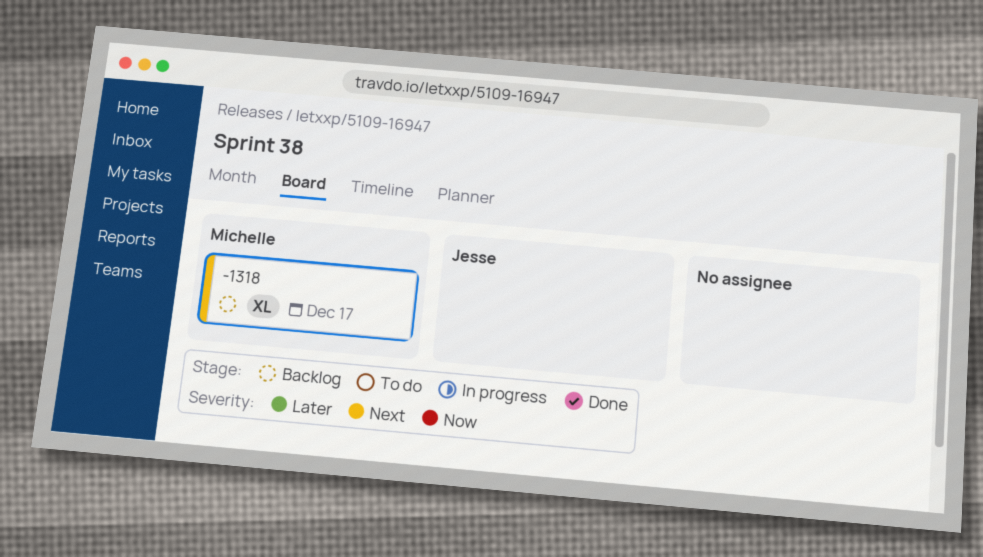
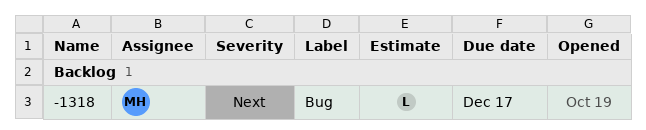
-1318, estimate: XL -> L

